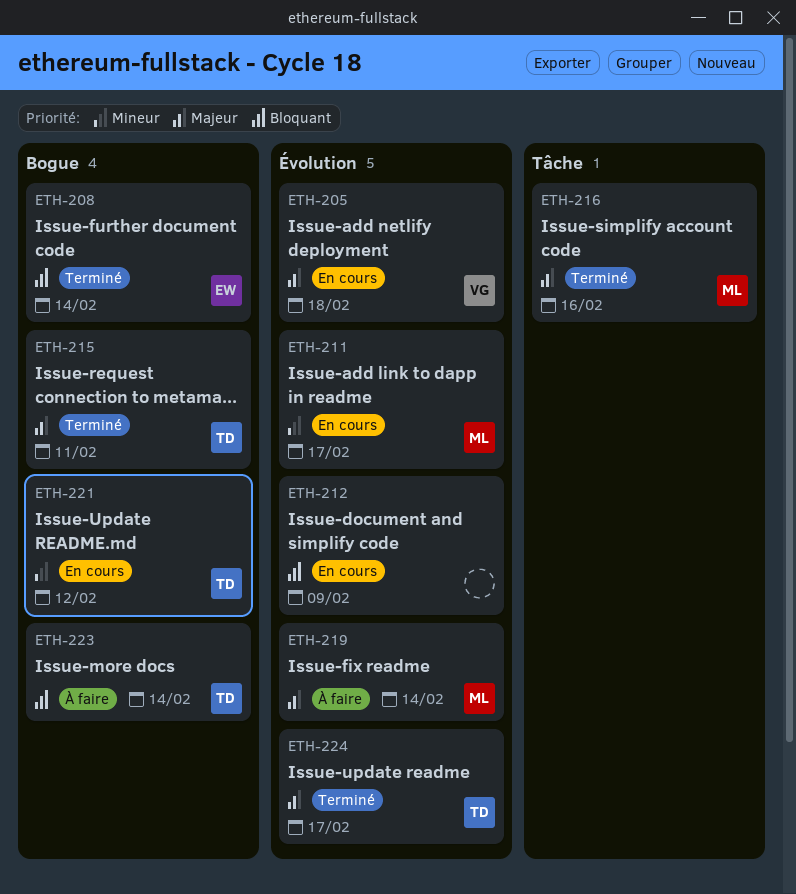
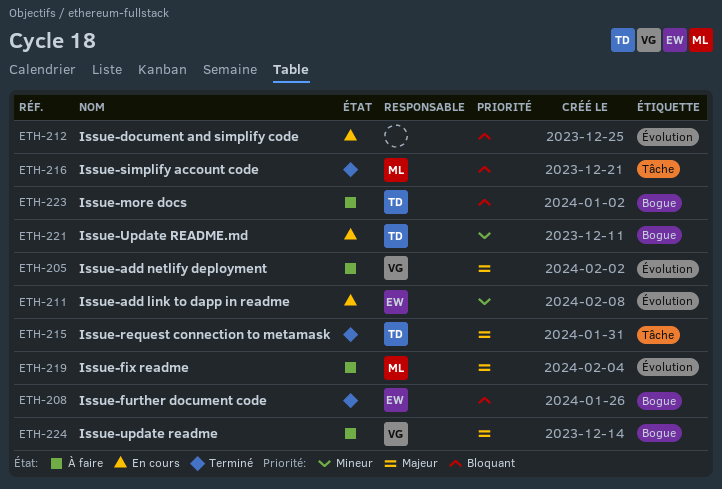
ETH-205, status: En cours -> À faire
ETH-211, owner: ML -> EW
ETH-215, label: Bogue -> Tâche
ETH-216, priority: Majeur -> Bloquant
ETH-224, status: Terminé -> À faire
ETH-224, owner: TD -> VG
ETH-224, label: Évolution -> Bogue

